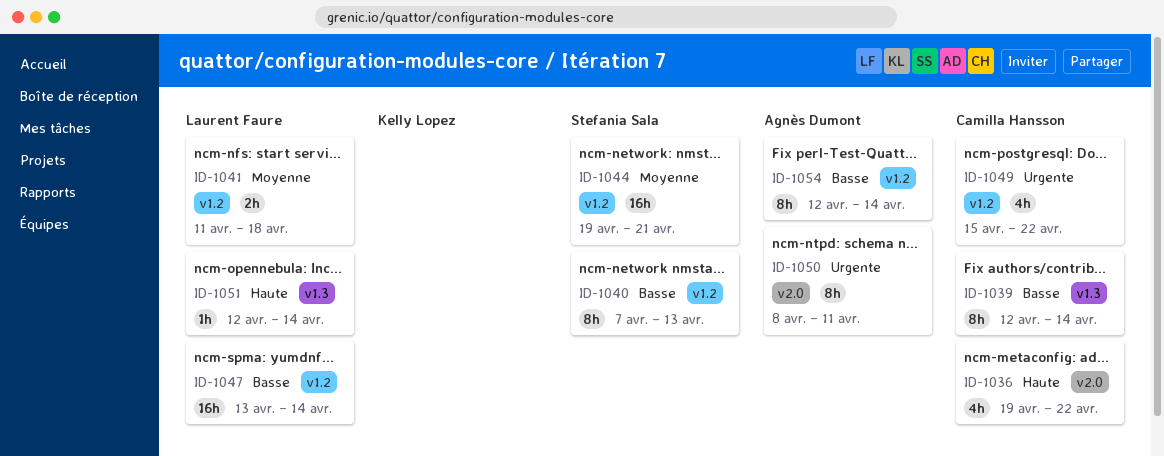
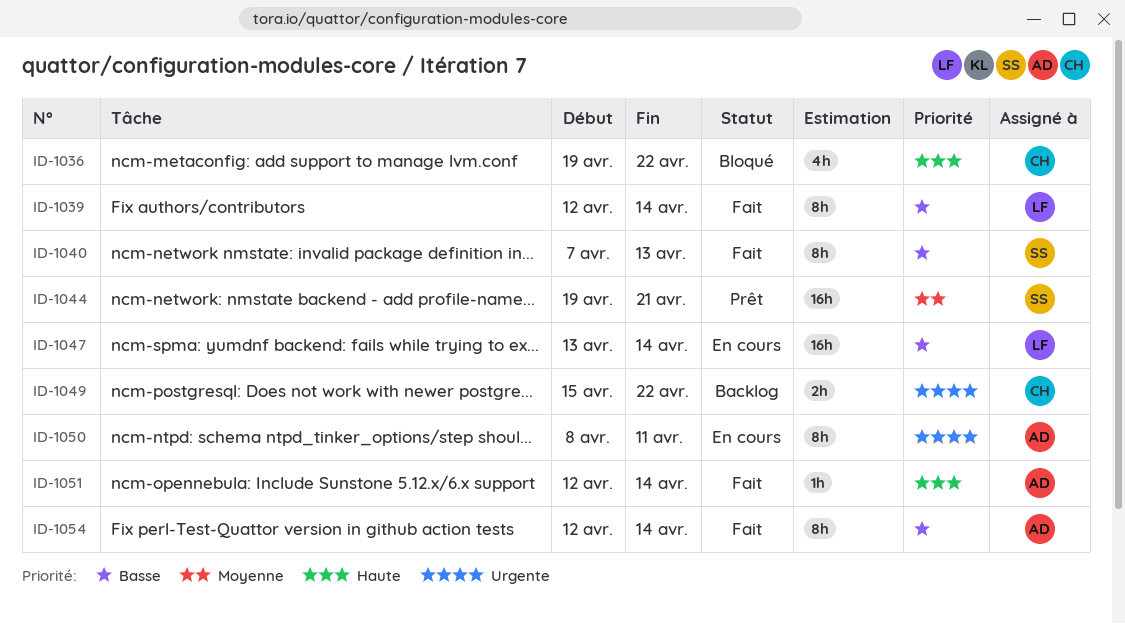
ID-1039, owner: Camilla Hansson -> Laurent Faure
ID-1041: present -> none
ID-1049, estimate: 4h -> 2h
ID-1051, owner: Laurent Faure -> Agnès Dumont

